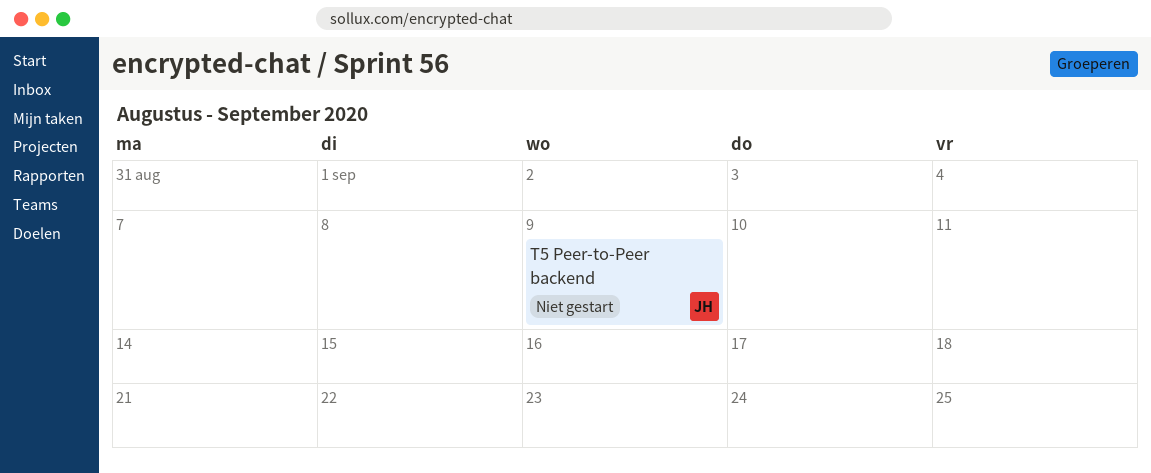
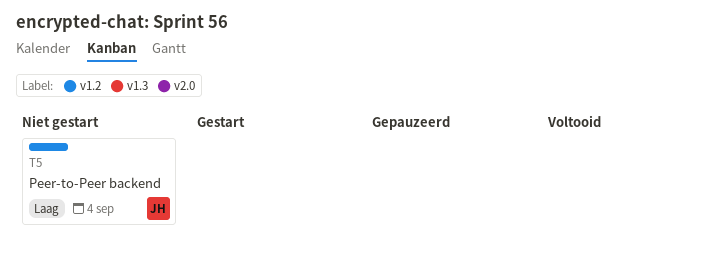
T5, due: Sep 9 -> Sep 4

